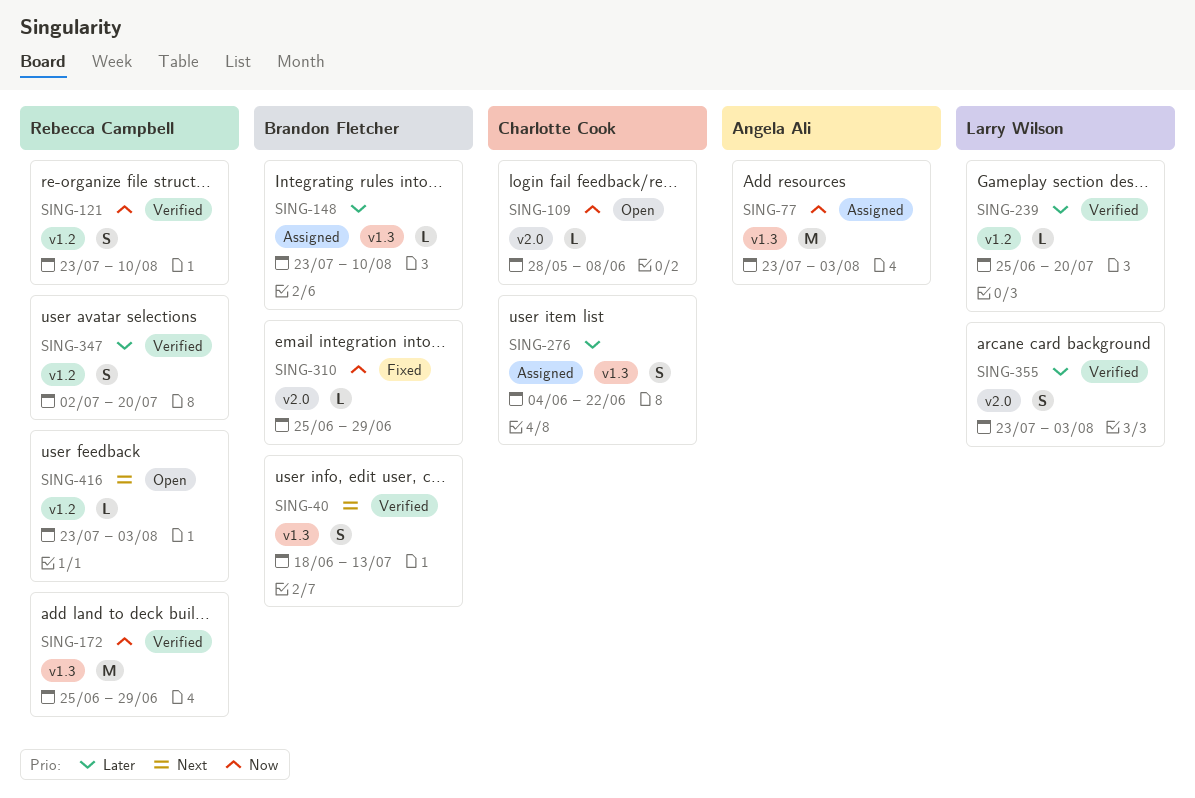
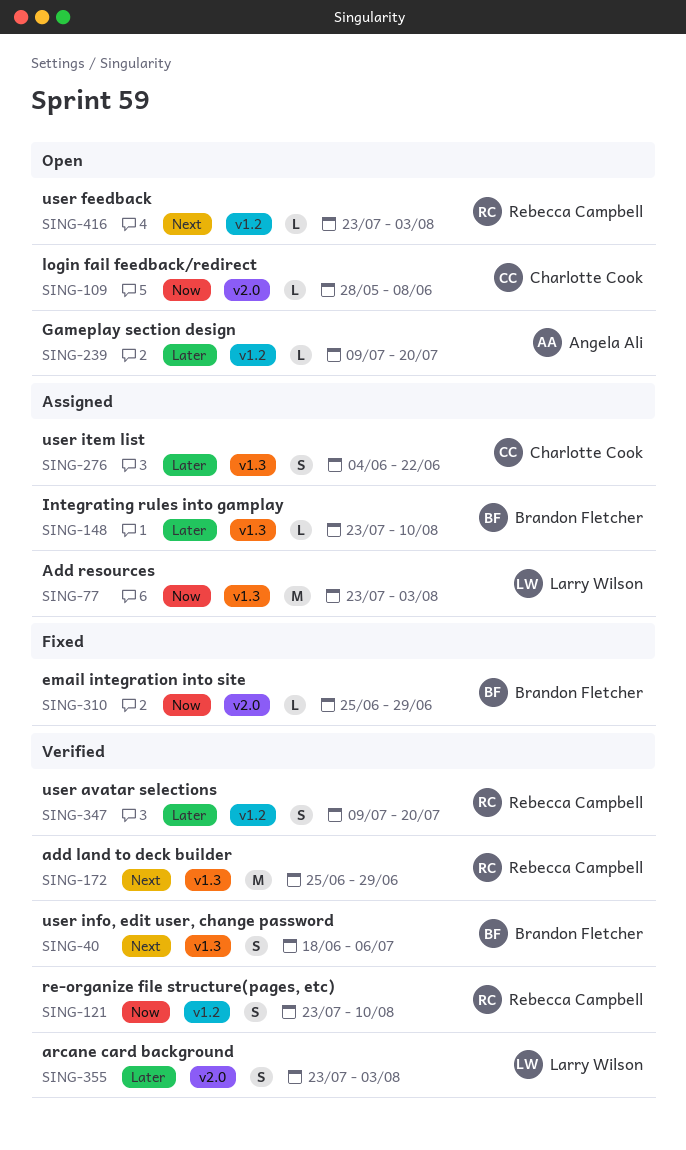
SING-40, due: Jul 13 -> Jul 6
SING-77, owner: Angela Ali -> Larry Wilson
SING-172, priority: Now -> Next
SING-239, status: Verified -> Open
SING-239, owner: Larry Wilson -> Angela Ali
SING-239, start: Jun 25 -> Jul 9
SING-347, start: Jul 2 -> Jul 9

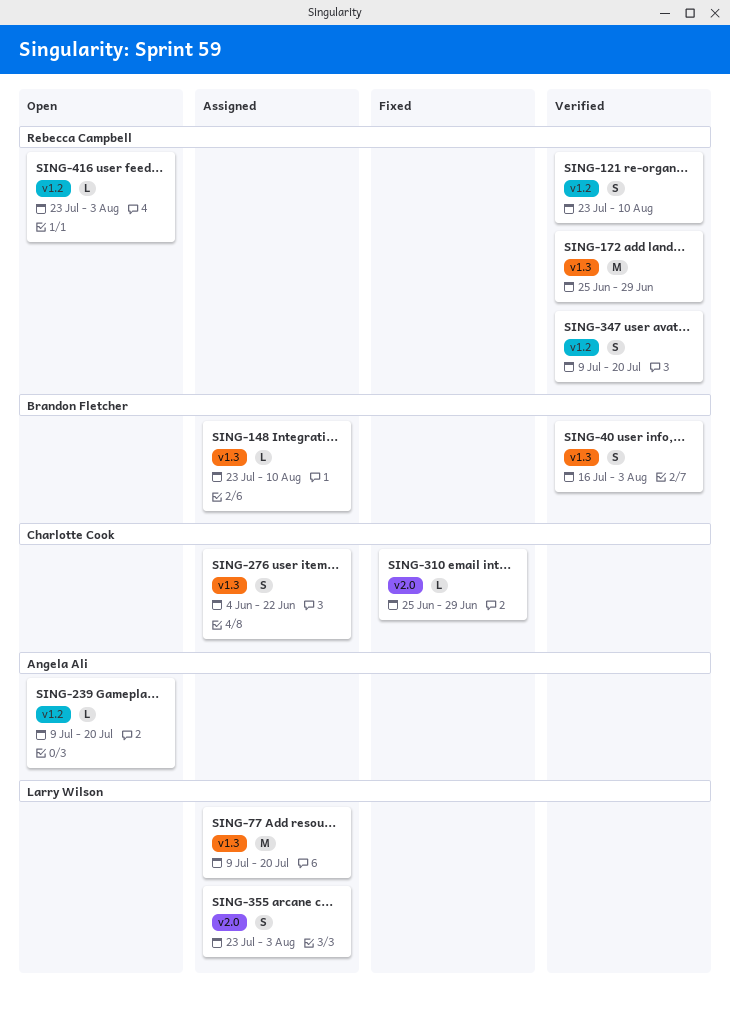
SING-40, start: Jun 18 -> Jul 16
SING-40, due: Jul 6 -> Aug 3
SING-77, start: Jul 23 -> Jul 9
SING-77, due: Aug 3 -> Jul 20
SING-109: present -> none
SING-310, owner: Brandon Fletcher -> Charlotte Cook
SING-355, status: Verified -> Assigned

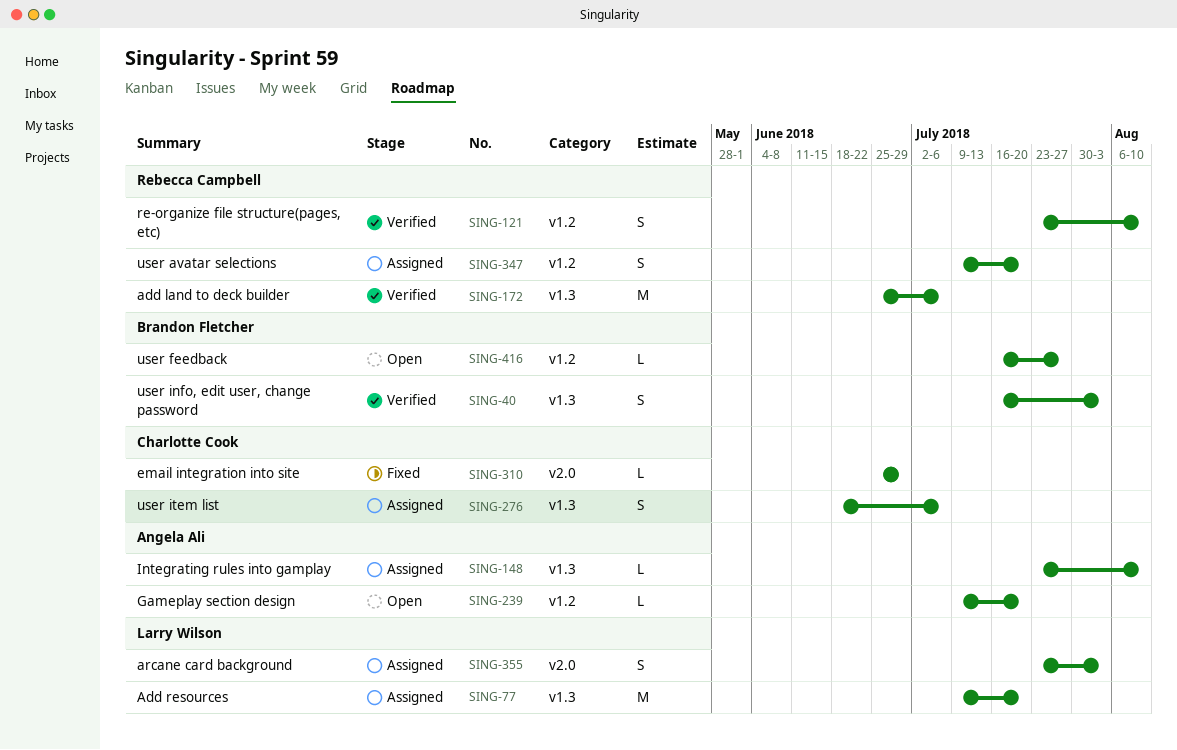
SING-148, owner: Brandon Fletcher -> Angela Ali
SING-172, due: Jun 29 -> Jul 6
SING-276, start: Jun 4 -> Jun 18
SING-276, due: Jun 22 -> Jul 6
SING-347, status: Verified -> Assigned
SING-416, owner: Rebecca Campbell -> Brandon Fletcher
SING-416, start: Jul 23 -> Jul 16
SING-416, due: Aug 3 -> Jul 27

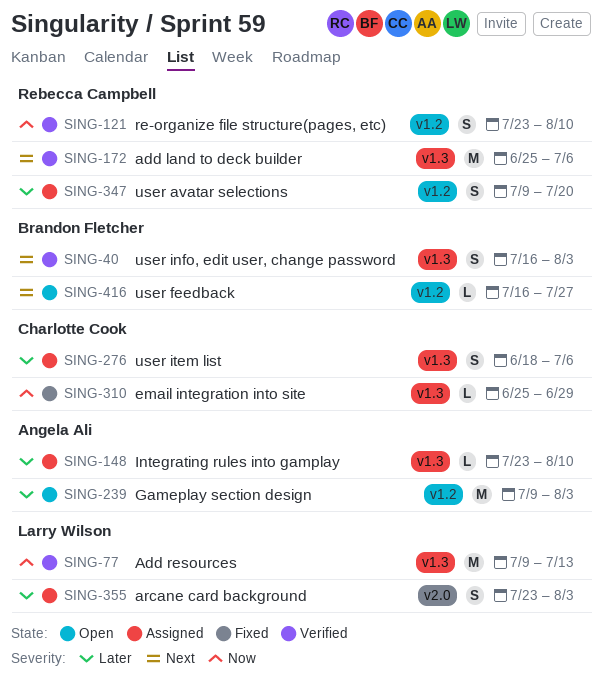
SING-77, status: Assigned -> Verified
SING-77, due: Jul 20 -> Jul 13
SING-239, estimate: L -> M
SING-239, due: Jul 20 -> Aug 3
SING-310, label: v2.0 -> v1.3

